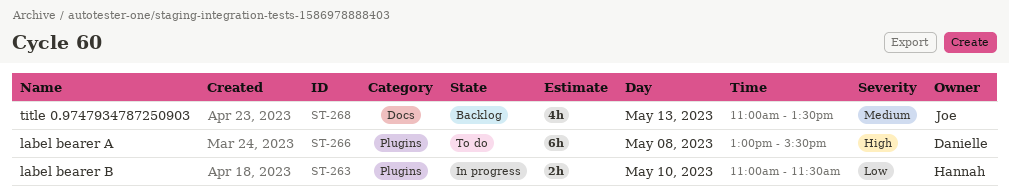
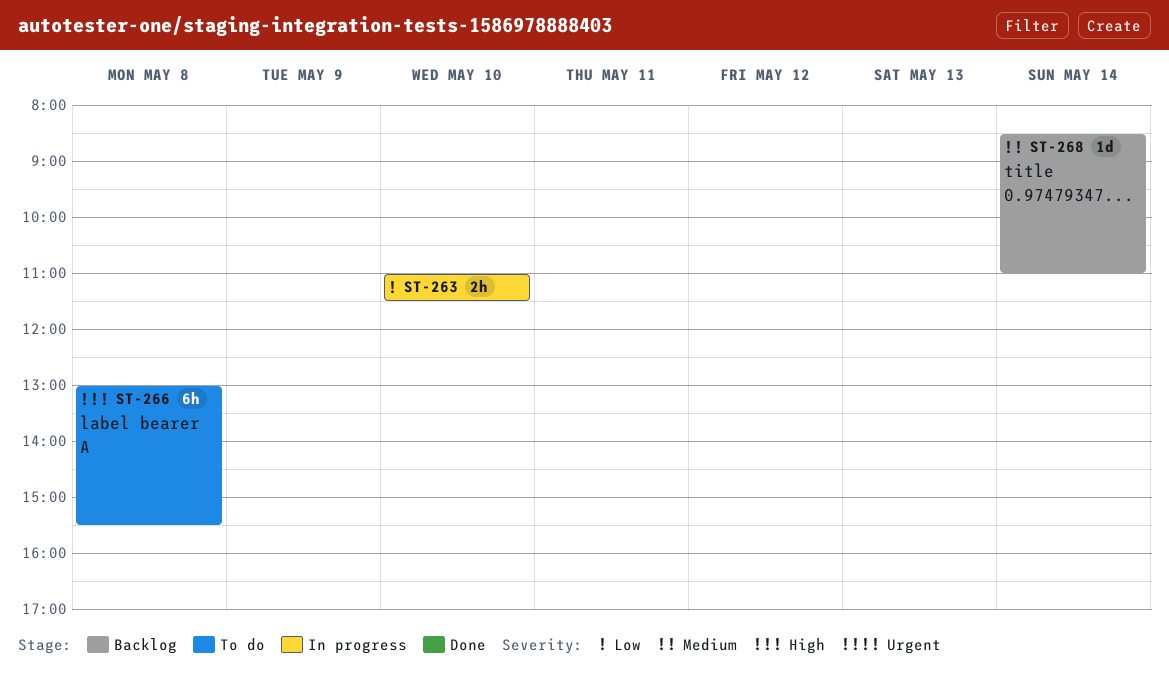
ST-268, estimate: 4h -> 1d
ST-268, day: May 13 -> May 14
ST-268, begins: 11:00 -> 08:30
ST-268, ends: 13:30 -> 11:00

